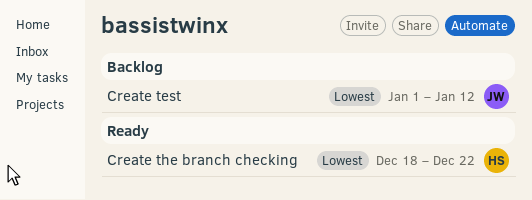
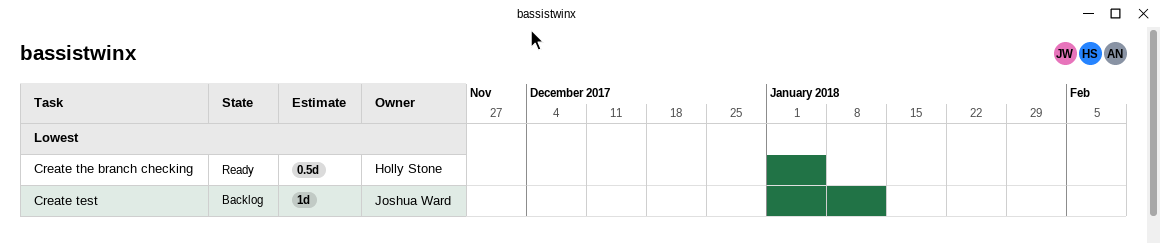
Create the branch checking, start: Dec 18 -> Jan 1
Create the branch checking, due: Dec 22 -> Jan 5

